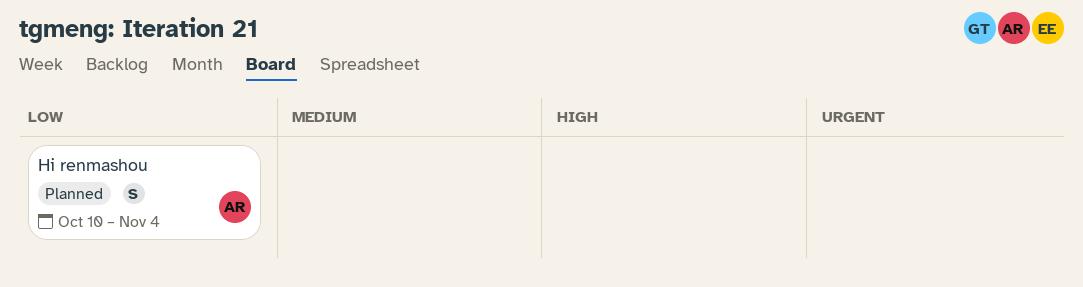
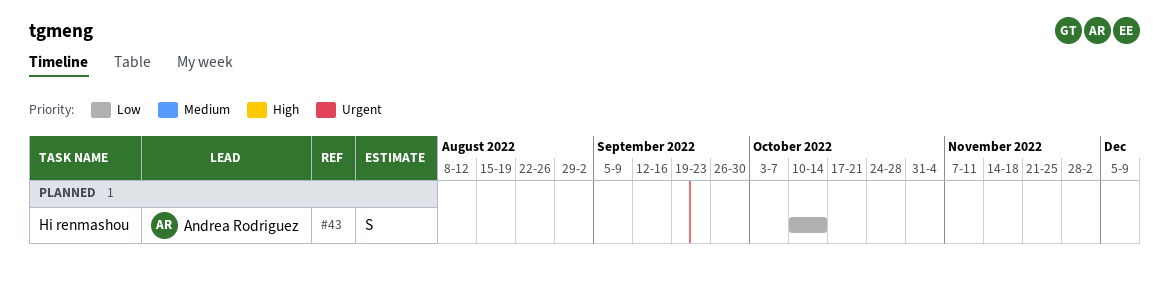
Hi renmashou, due: Nov 4 -> Oct 14

